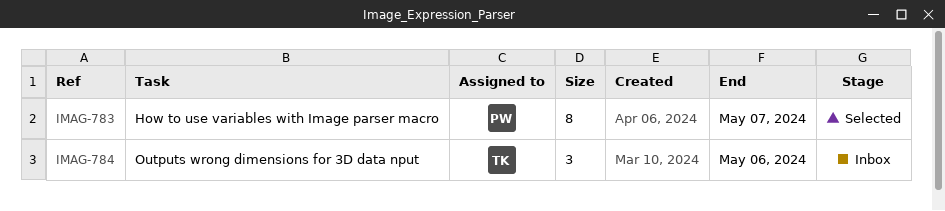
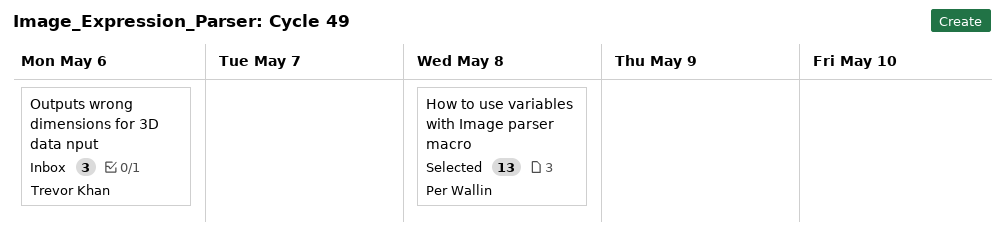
How to use variables with Image parser macro, estimate: 8 -> 13
How to use variables with Image parser macro, due: May 7 -> May 8

